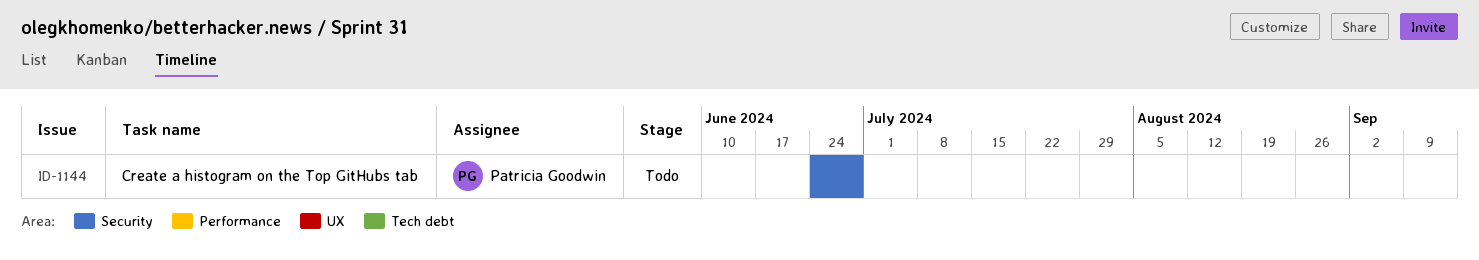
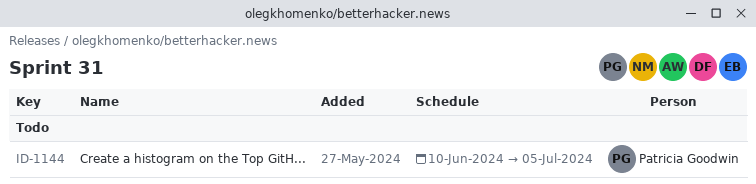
ID-1144, start: Jun 24 -> Jun 10
ID-1144, due: Jun 28 -> Jul 5

